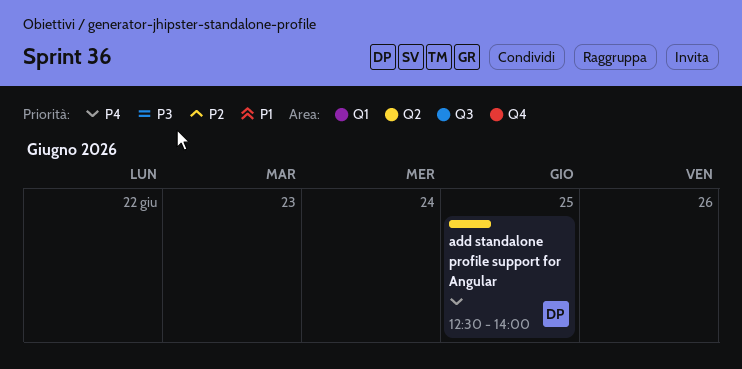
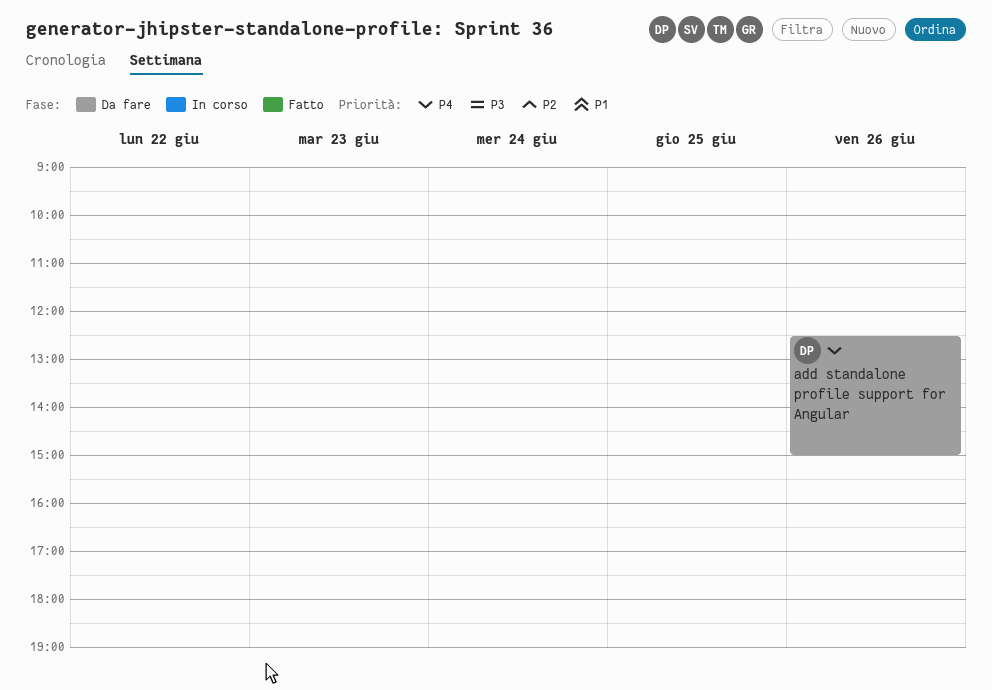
add standalone profile support for Angular, day: Jun 25 -> Jun 26
add standalone profile support for Angular, ends: 14:00 -> 15:00

